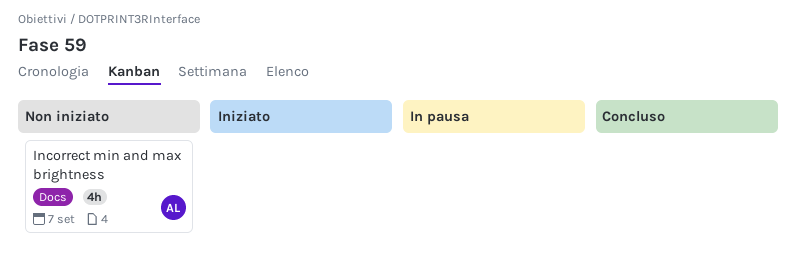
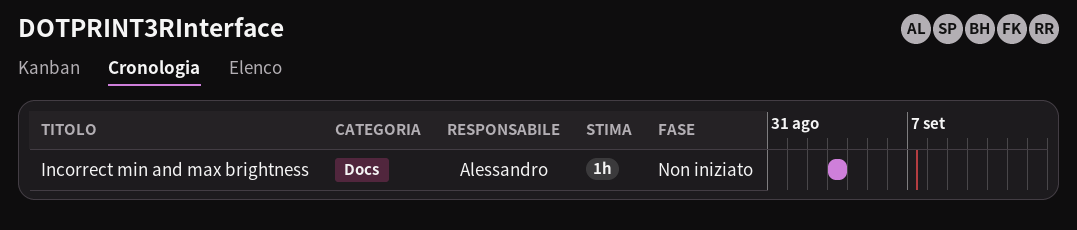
Incorrect min and max brightness, estimate: 4h -> 1h
Incorrect min and max brightness, due: Sep 7 -> Sep 3

